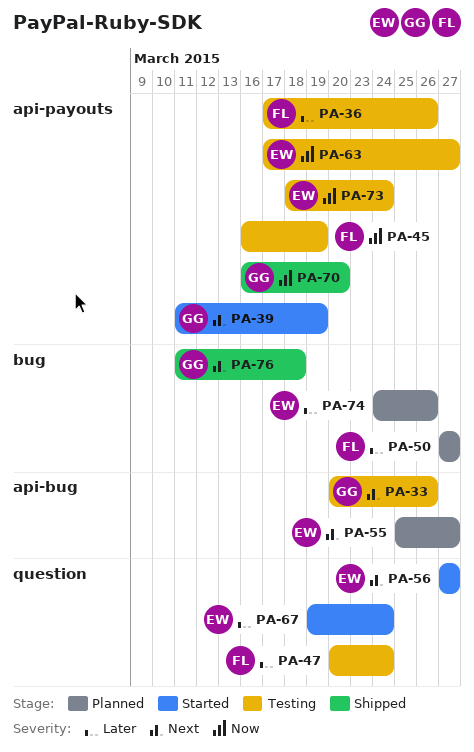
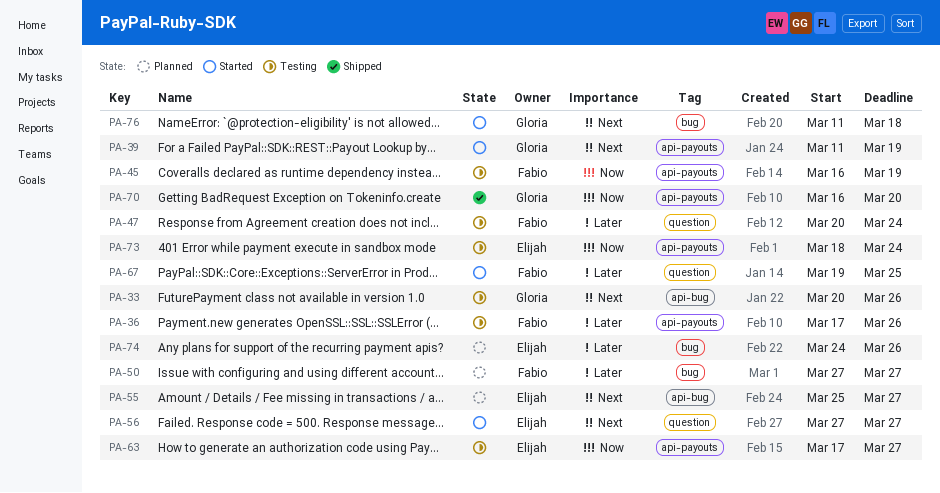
PA-67, owner: Elijah -> Fabio
PA-67, due: Mar 24 -> Mar 25
PA-76, status: Shipped -> Started

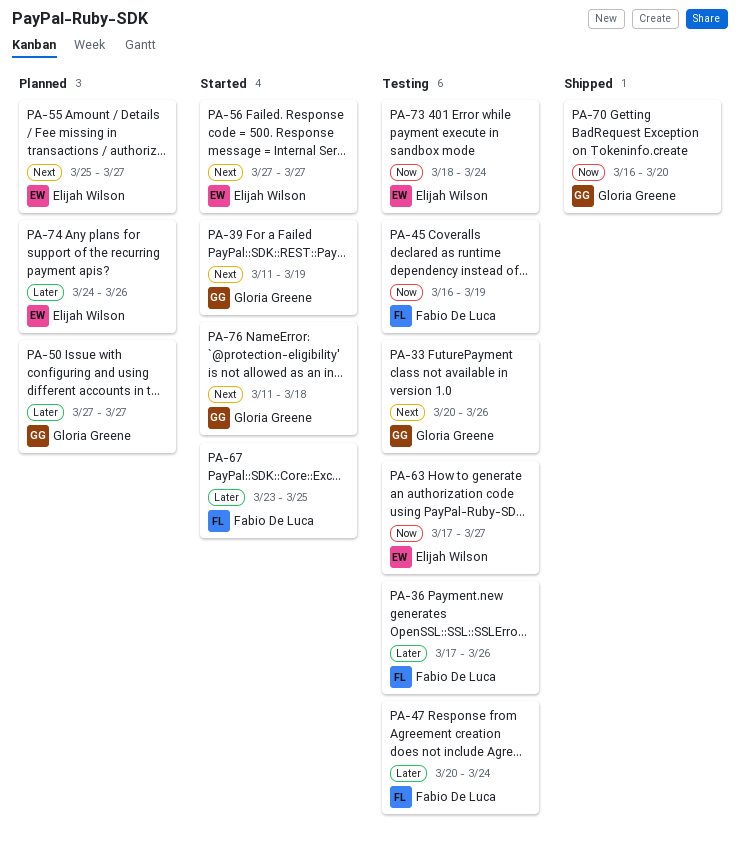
PA-50, owner: Fabio De Luca -> Gloria Greene
PA-67, start: Mar 19 -> Mar 23

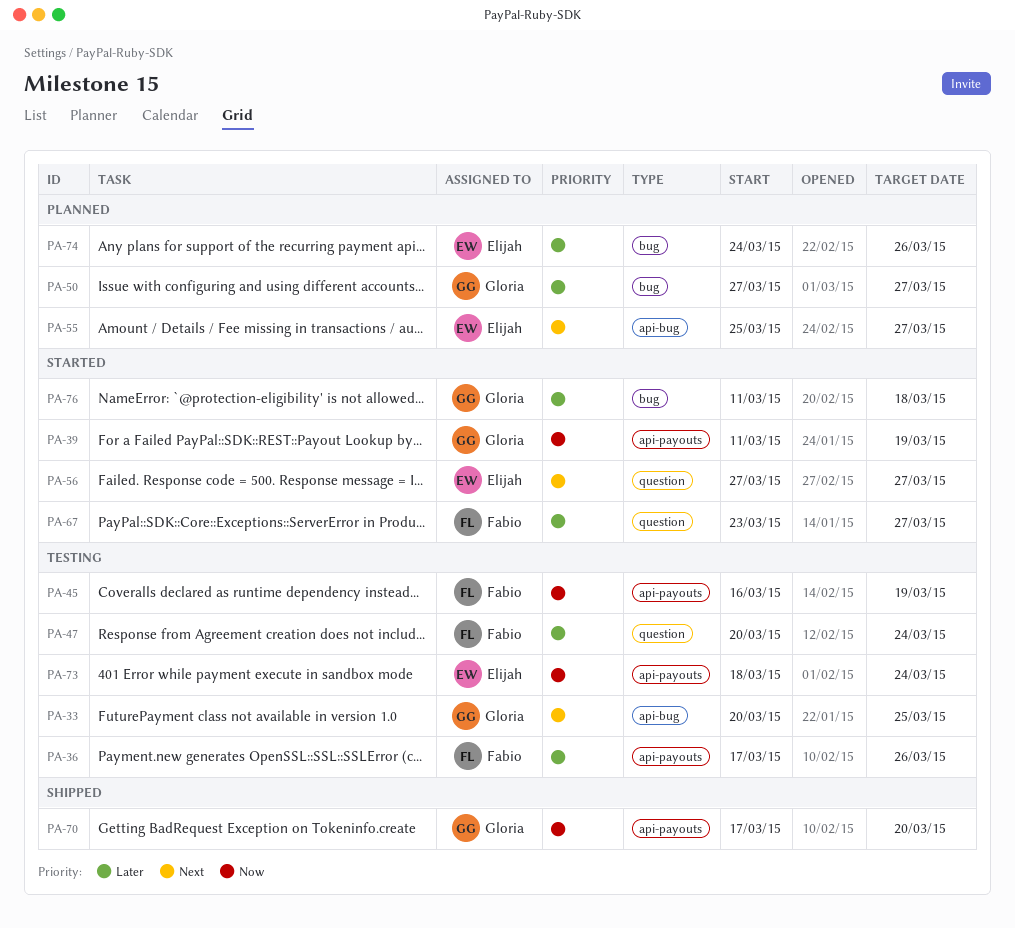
PA-33, due: Mar 26 -> Mar 25
PA-39, priority: Next -> Now
PA-63: present -> none
PA-67, due: Mar 25 -> Mar 27
PA-70, start: Mar 16 -> Mar 17
PA-76, priority: Next -> Later

